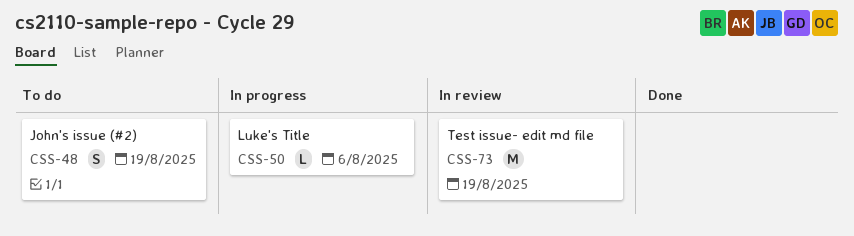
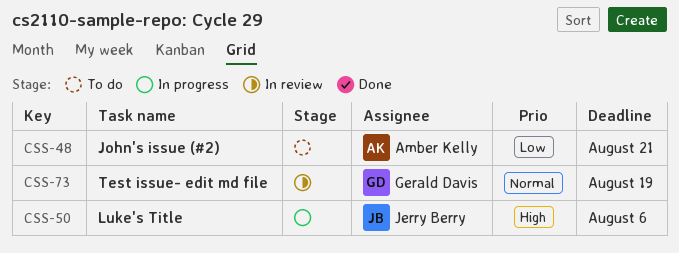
CSS-48, due: Aug 19 -> Aug 21

